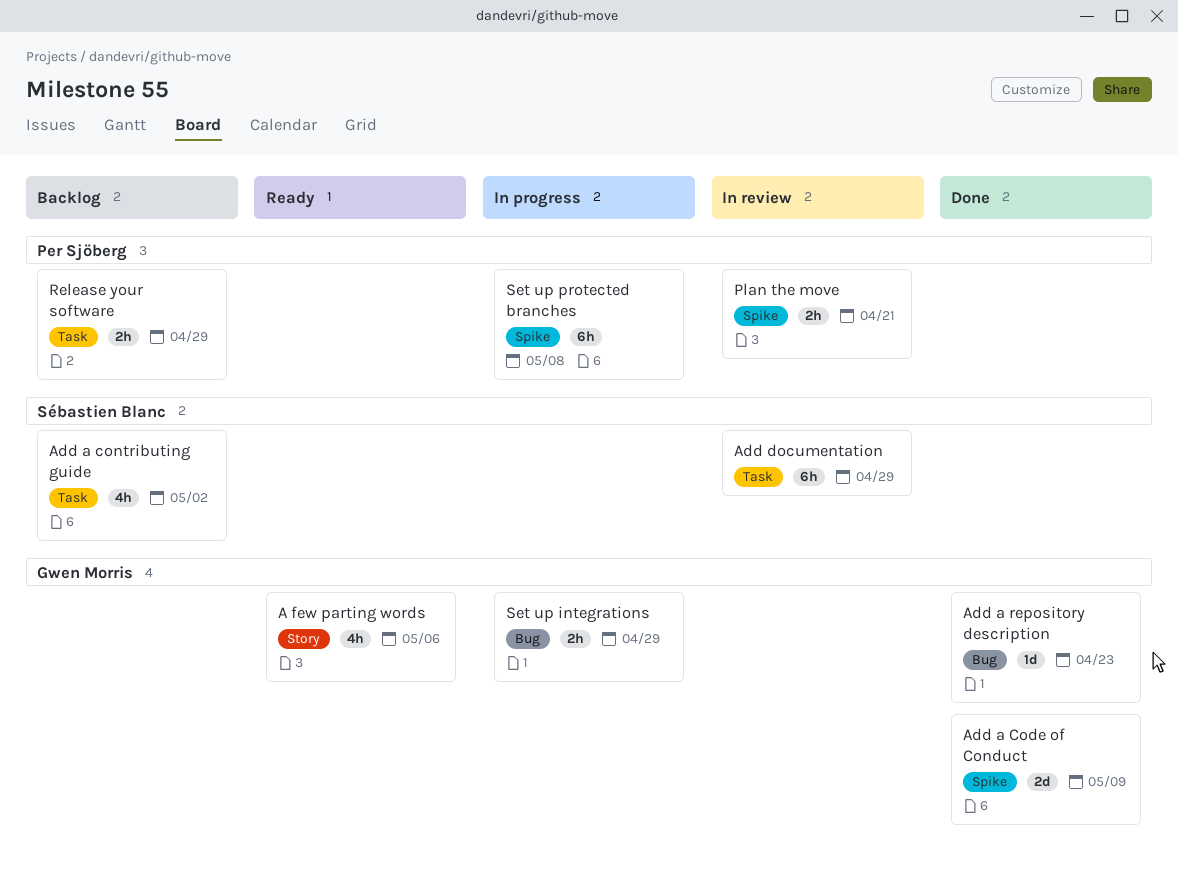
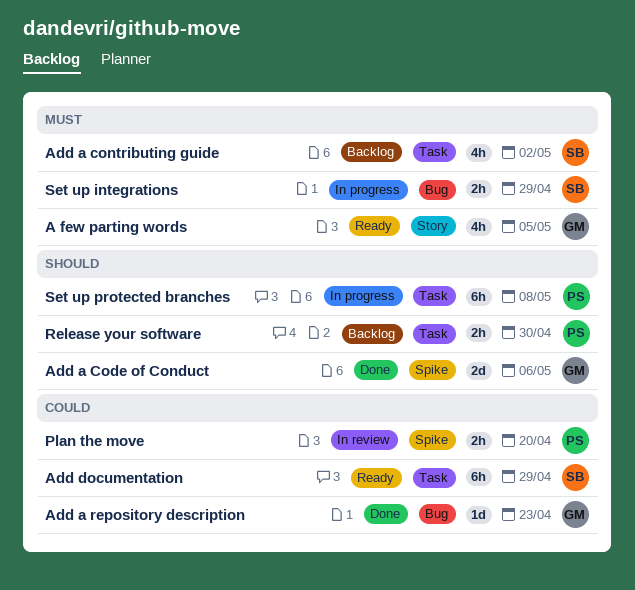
A few parting words, due: May 6 -> May 5
Add a Code of Conduct, due: May 9 -> May 6
Add documentation, status: In review -> Ready
Plan the move, due: Apr 21 -> Apr 20
Release your software, due: Apr 29 -> Apr 30
Set up integrations, owner: Gwen Morris -> Sébastien Blanc
Set up protected branches, label: Spike -> Task

